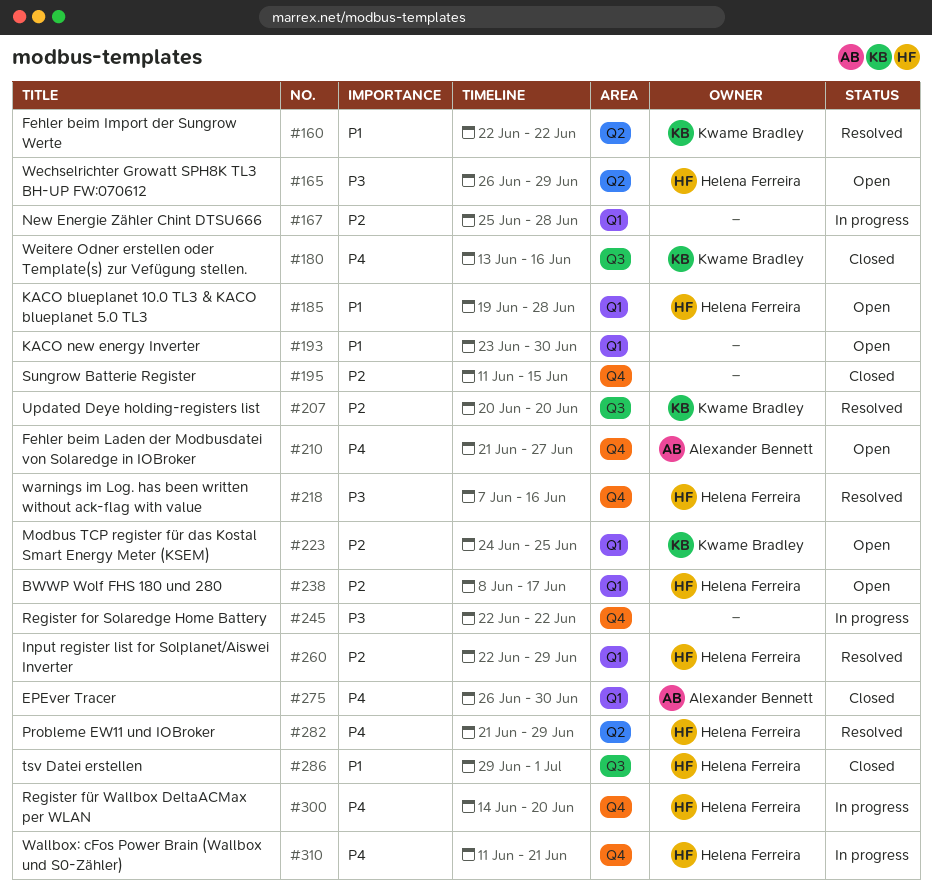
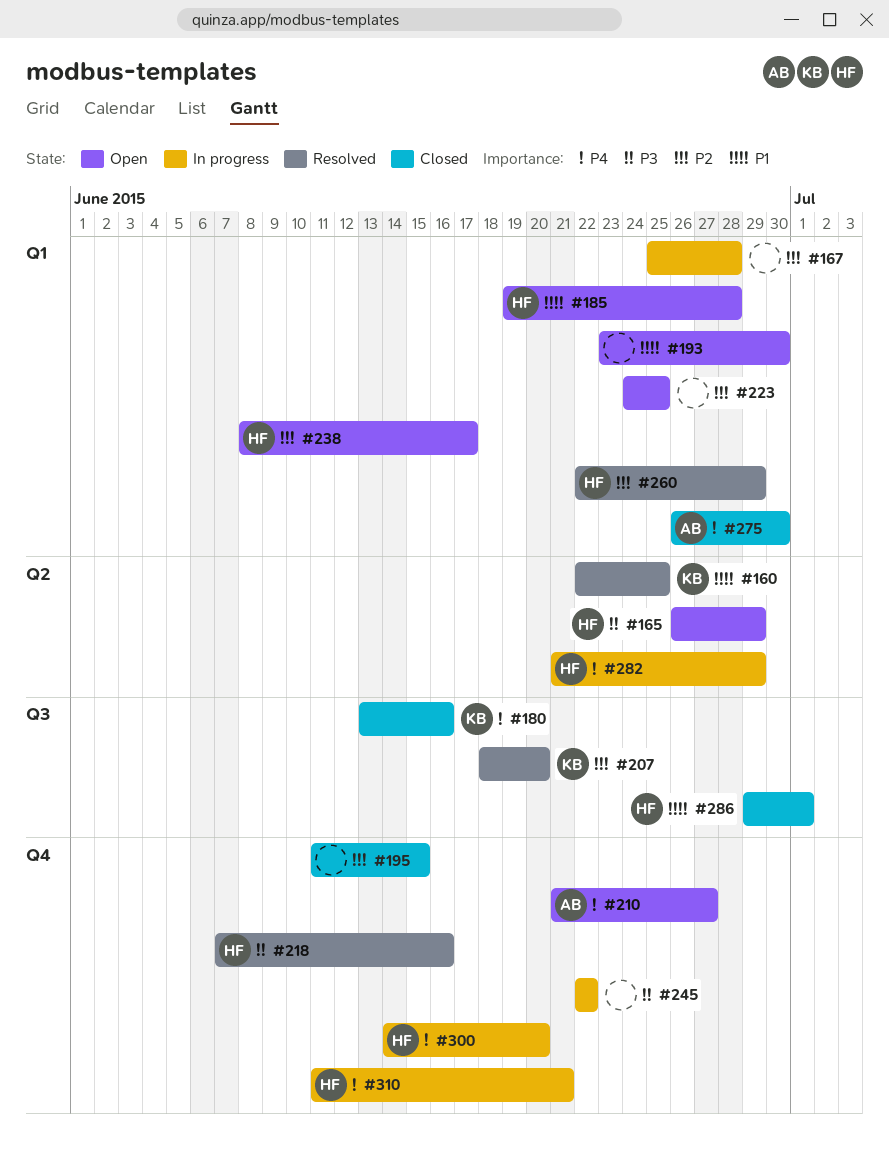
#160, due: Jun 22 -> Jun 25
#207, start: Jun 20 -> Jun 18
#223, owner: Kwame Bradley -> none
#282, status: Resolved -> In progress

